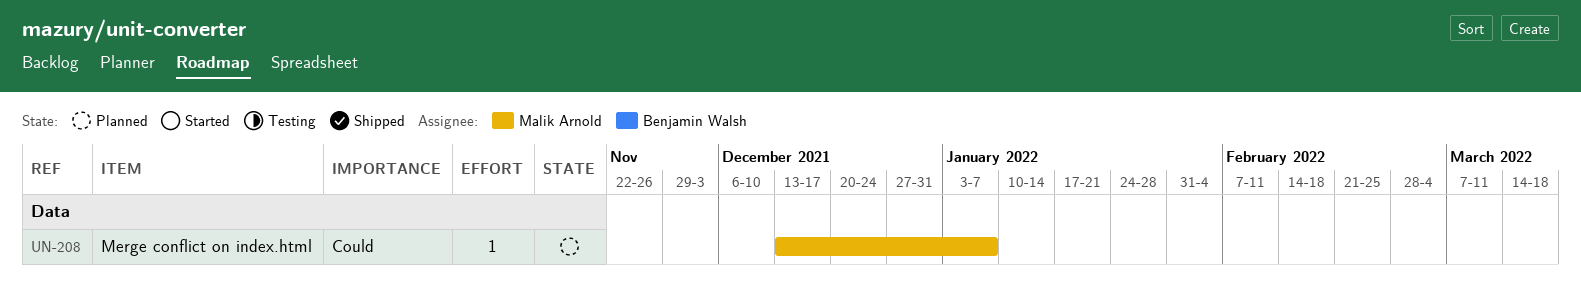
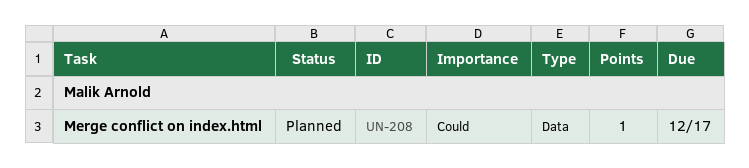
UN-208, due: Jan 7 -> Dec 17

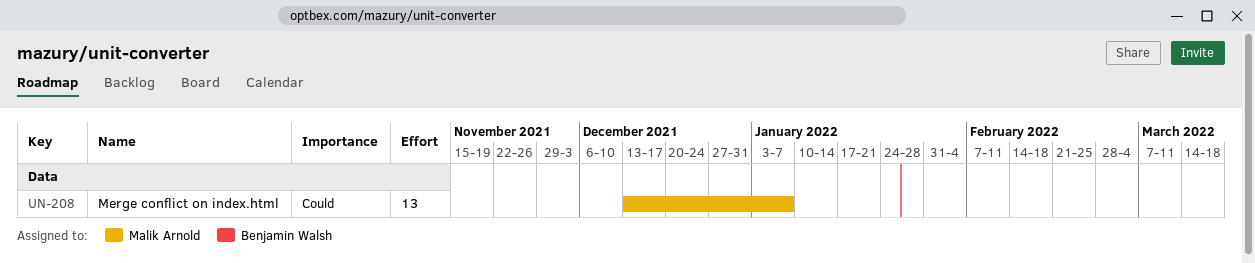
UN-208, estimate: 1 -> 13
UN-208, due: Dec 17 -> Jan 7

